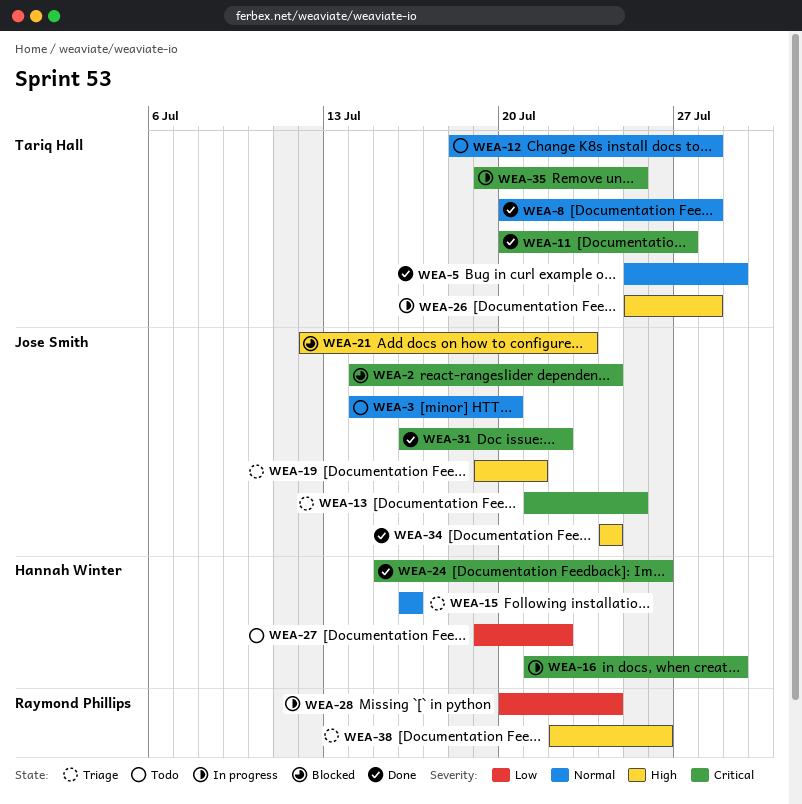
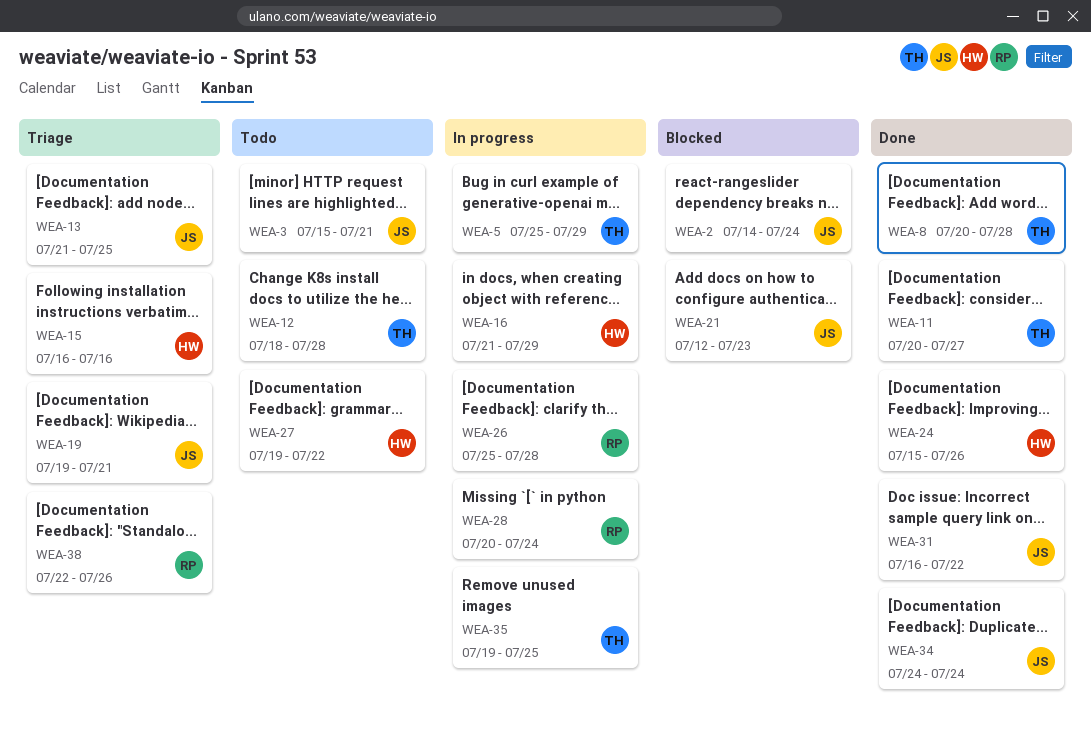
WEA-3, start: Jul 14 -> Jul 15
WEA-3, due: Jul 20 -> Jul 21
WEA-5, status: Done -> In progress
WEA-26, owner: Tariq Hall -> Raymond Phillips

